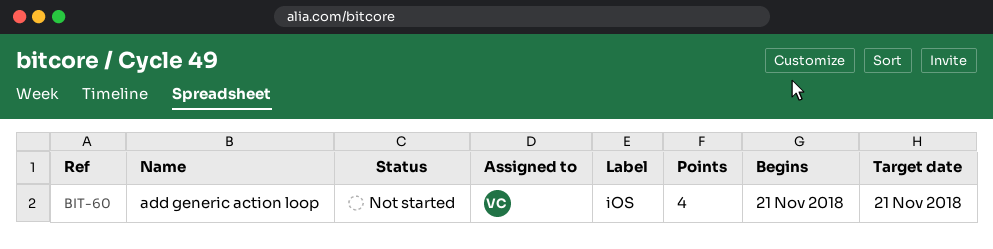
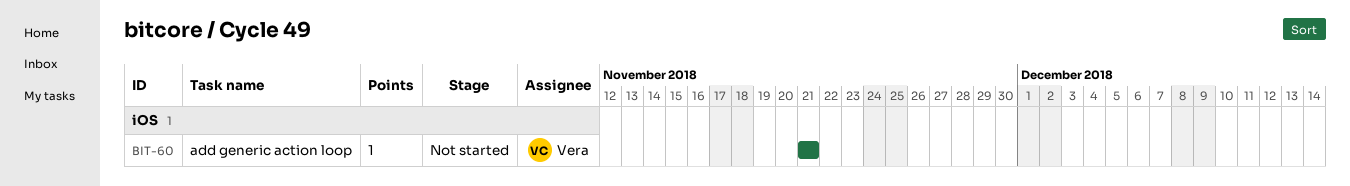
BIT-60, estimate: 4 -> 1

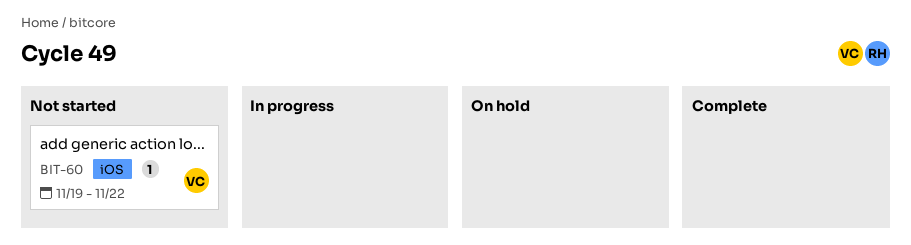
BIT-60, start: Nov 21 -> Nov 19
BIT-60, due: Nov 21 -> Nov 22

